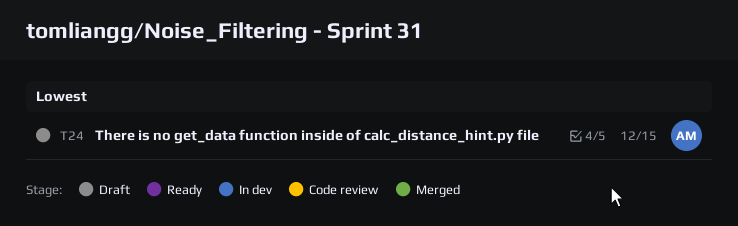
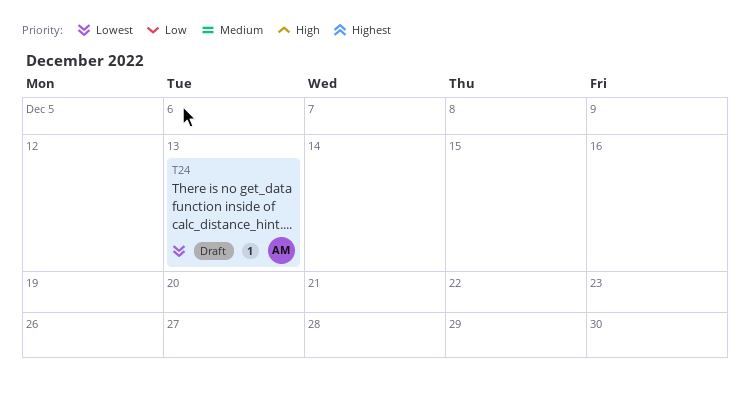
T24, due: Dec 15 -> Dec 13

